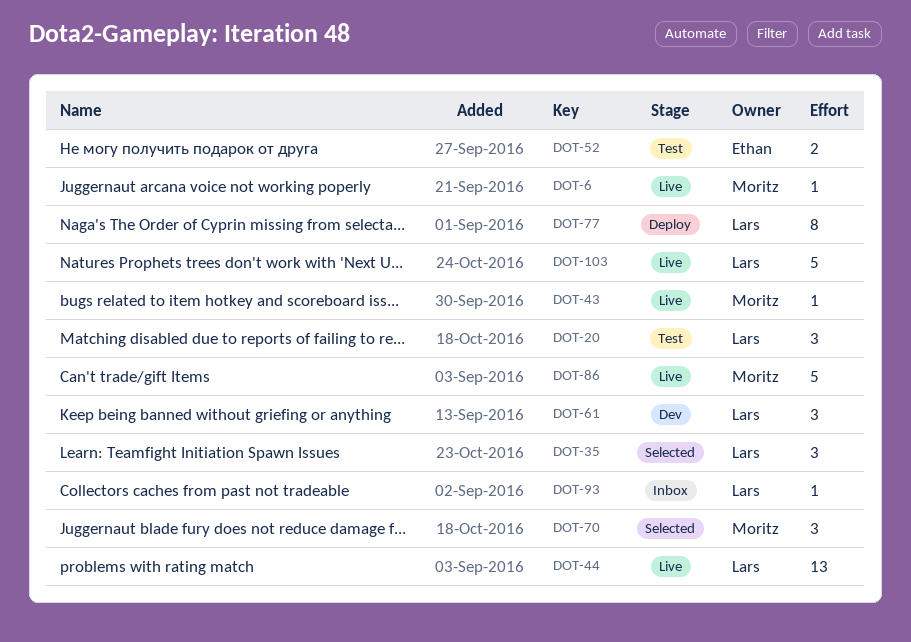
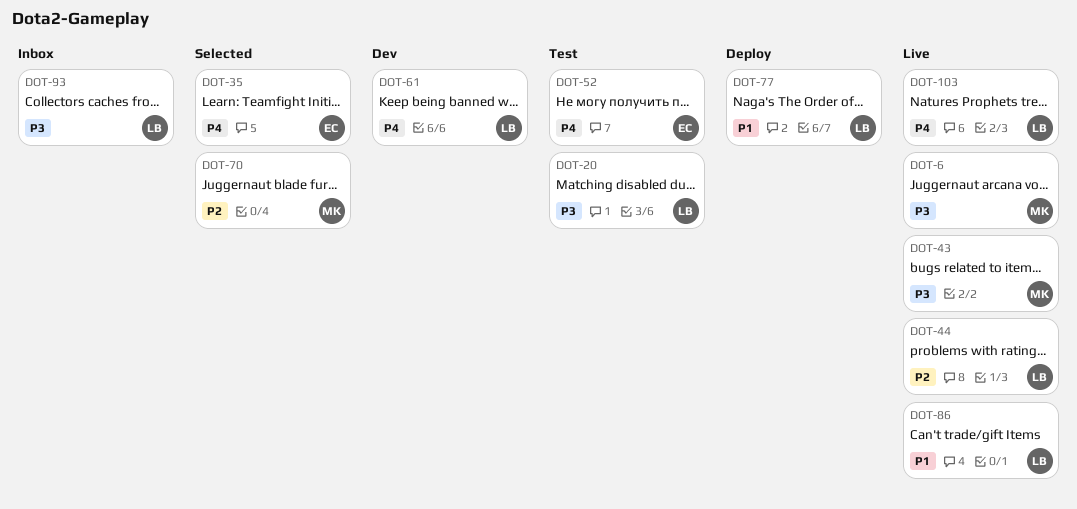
DOT-35, owner: Lars -> Ethan
DOT-86, owner: Moritz -> Lars

